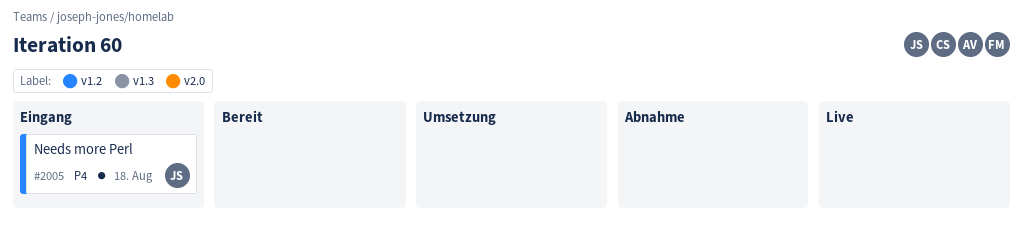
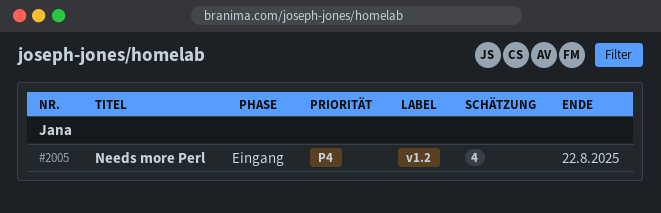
#2005, estimate: 1 -> 4
#2005, due: Aug 18 -> Aug 22

